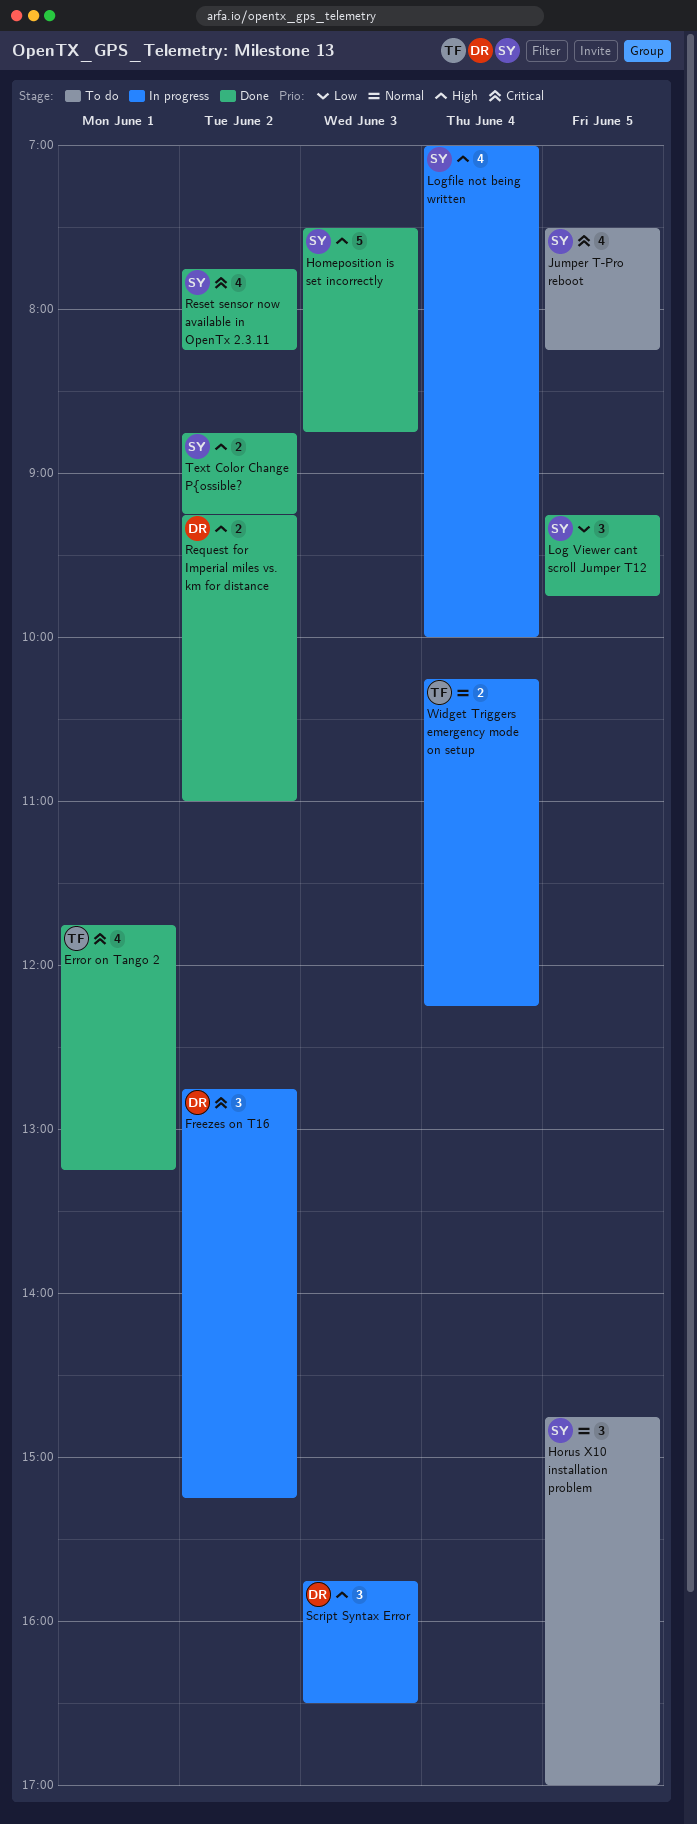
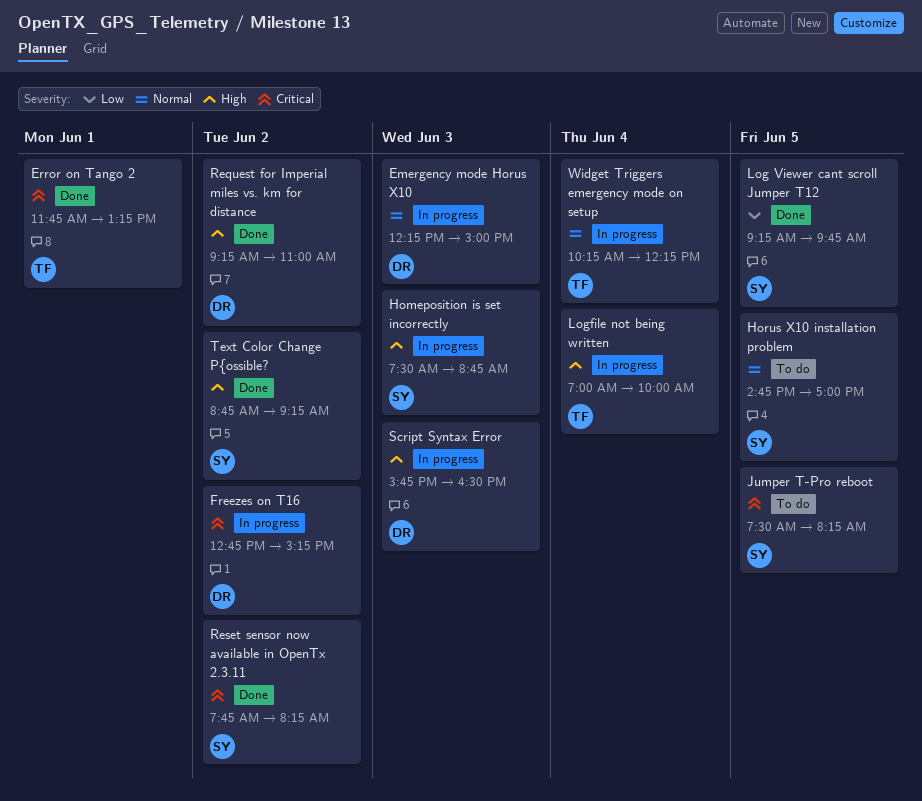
Emergency mode Horus X10: none -> present
Homeposition is set incorrectly, status: Done -> In progress
Logfile not being written, owner: SY -> TF

